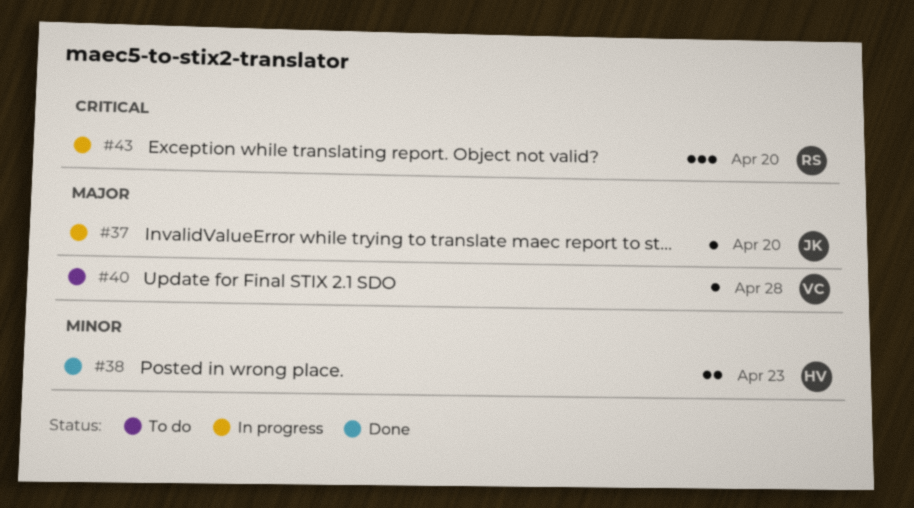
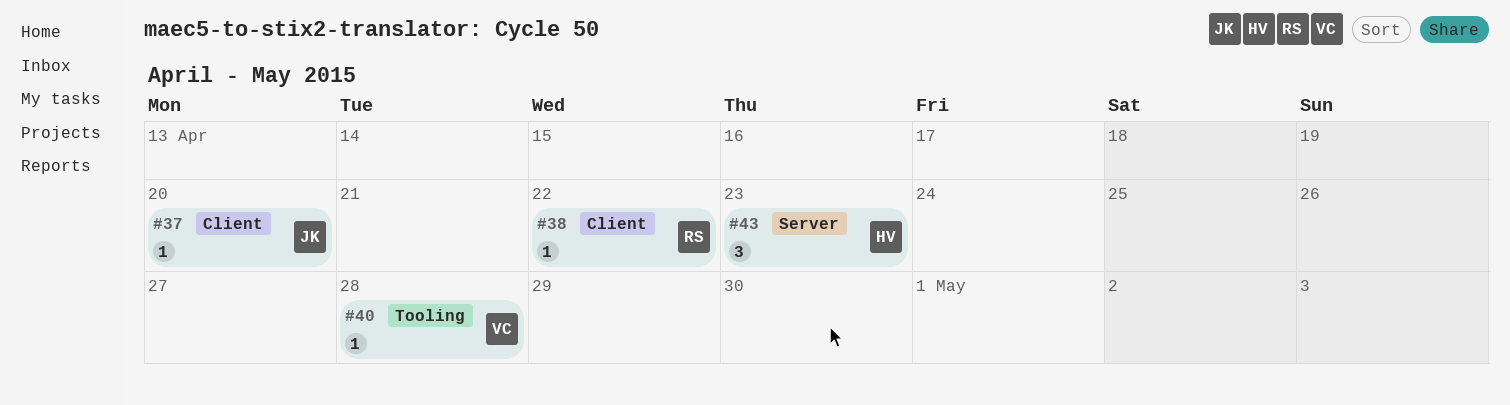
#38, owner: HV -> RS
#38, estimate: 2 -> 1
#38, due: Apr 23 -> Apr 22
#43, owner: RS -> HV
#43, due: Apr 20 -> Apr 23

